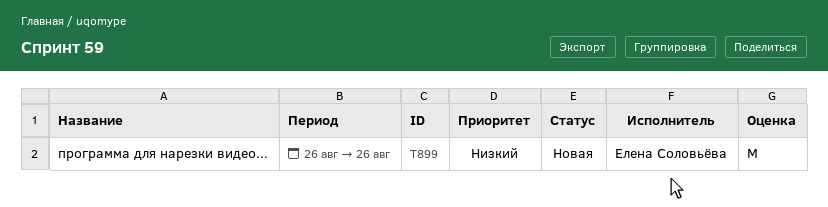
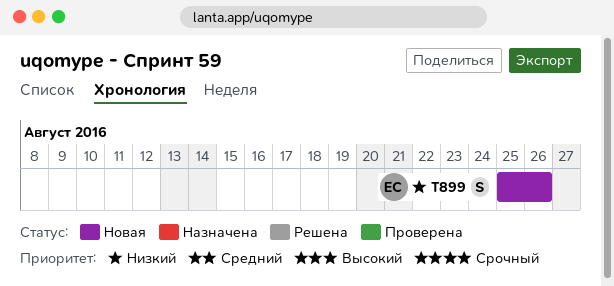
T899, estimate: M -> S
T899, start: Aug 26 -> Aug 25

